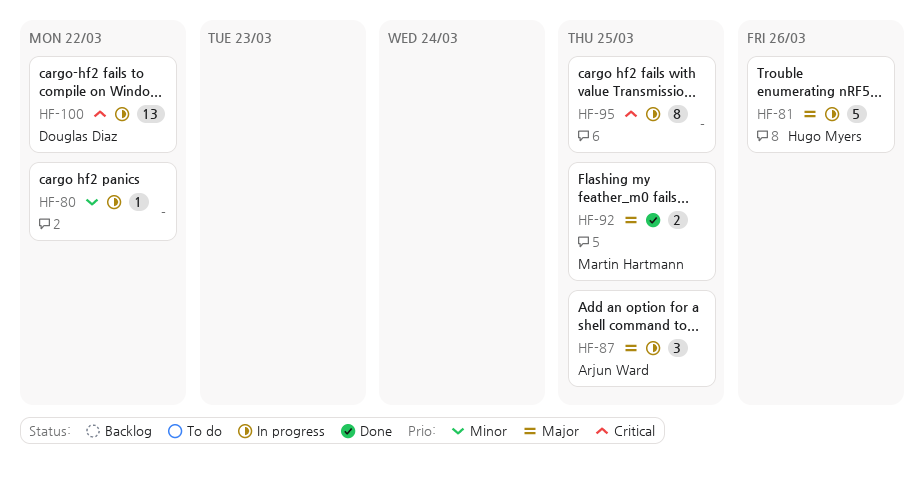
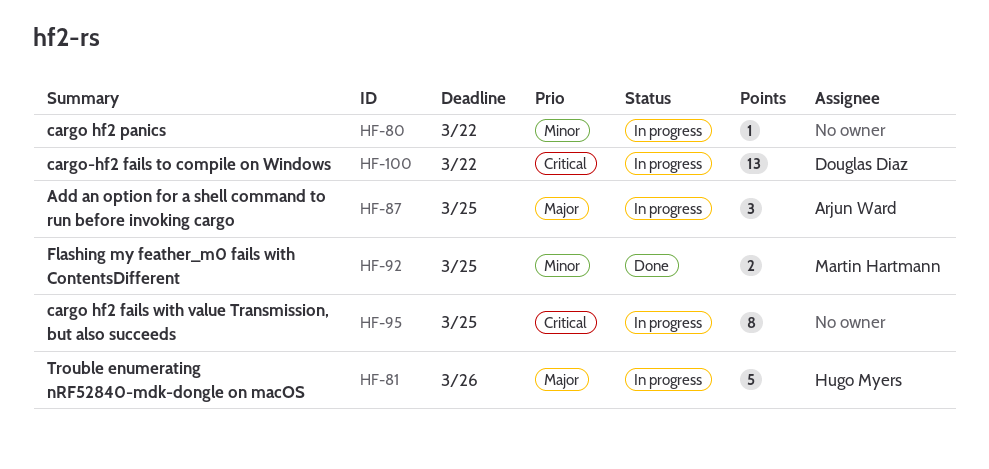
HF-92, priority: Major -> Minor

